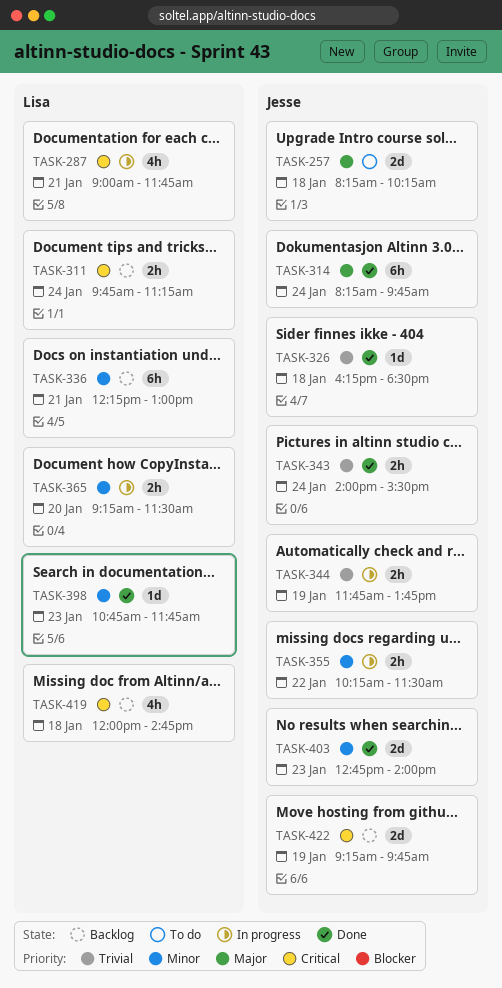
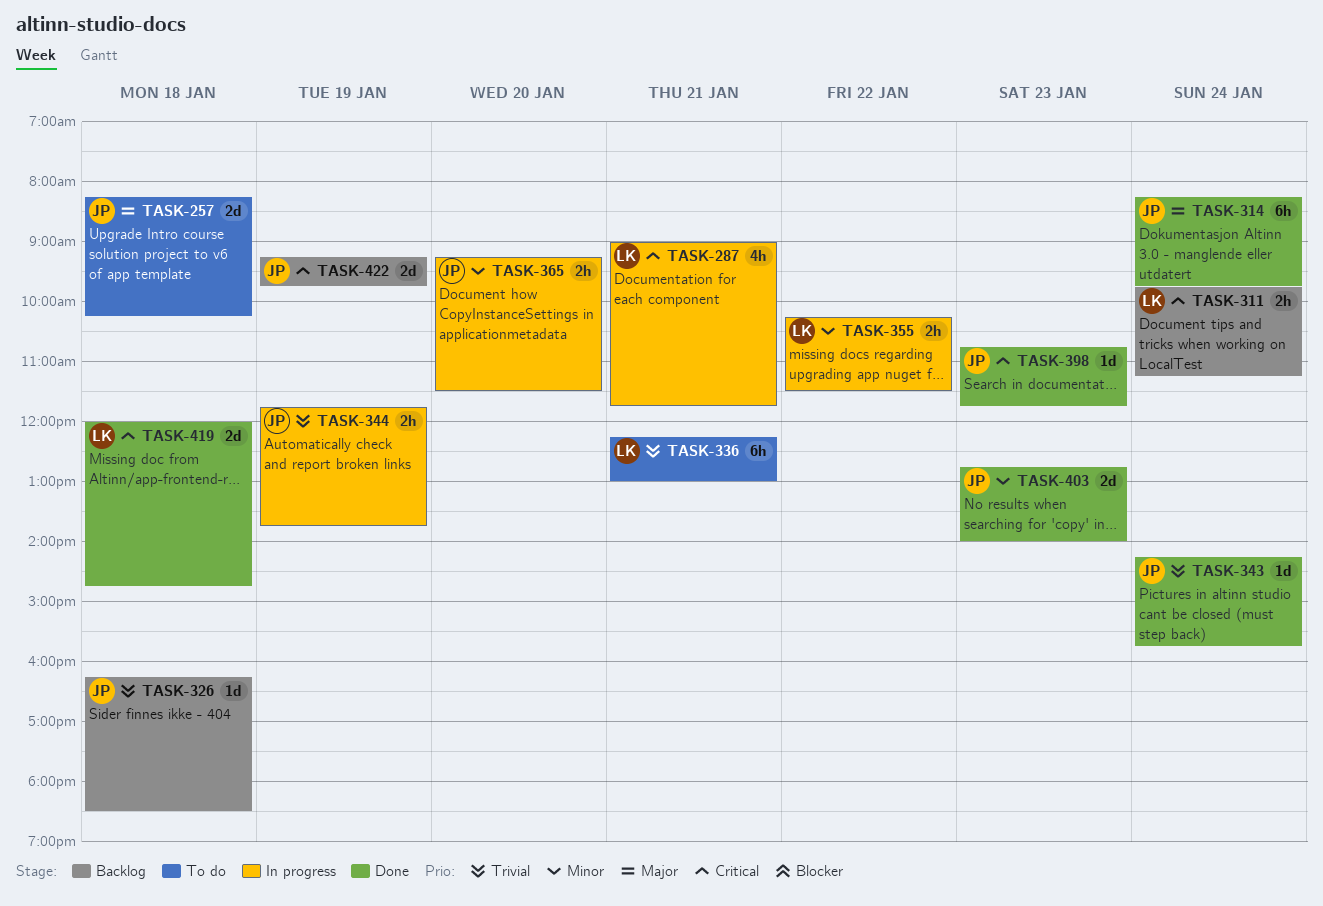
TASK-326, status: Done -> Backlog
TASK-336, status: Backlog -> To do
TASK-336, priority: Minor -> Trivial
TASK-343, estimate: 2h -> 1d
TASK-343, begins: 14:00 -> 14:15
TASK-343, ends: 15:30 -> 15:45
TASK-355, owner: Jesse -> Lisa
TASK-365, owner: Lisa -> Jesse
TASK-398, owner: Lisa -> Jesse
TASK-398, priority: Minor -> Critical
TASK-419, status: Backlog -> Done
TASK-419, estimate: 4h -> 2d

